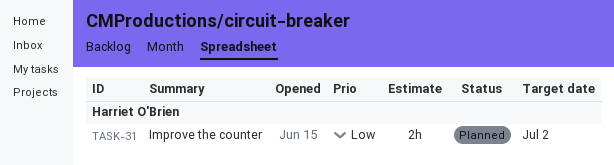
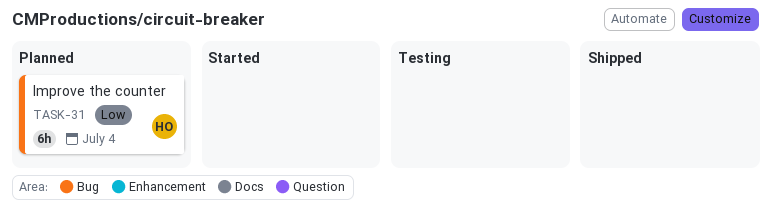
TASK-31, estimate: 2h -> 6h
TASK-31, due: Jul 2 -> Jul 4

